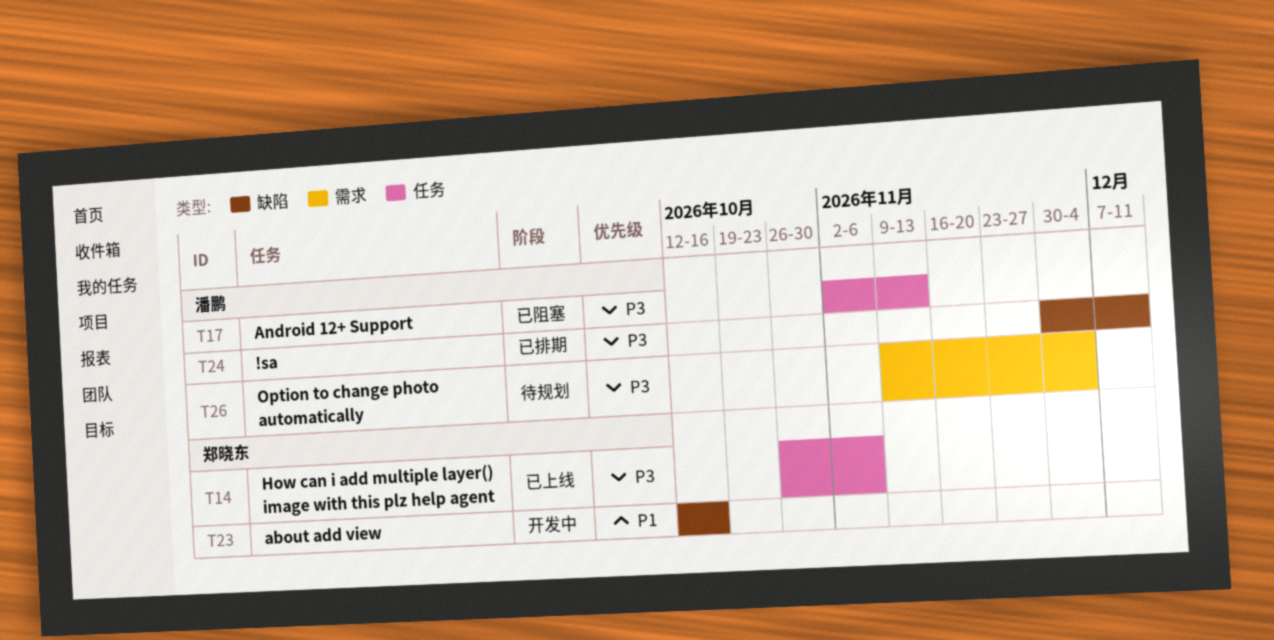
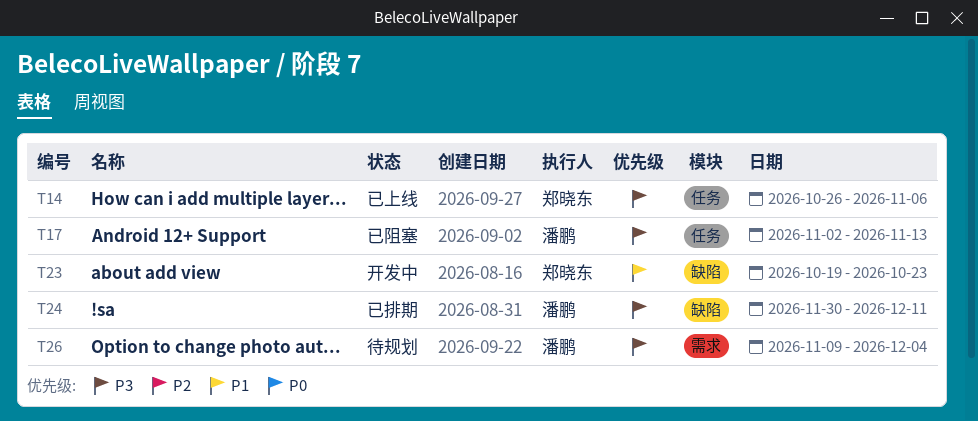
T23, start: Oct 12 -> Oct 19
T23, due: Oct 16 -> Oct 23

